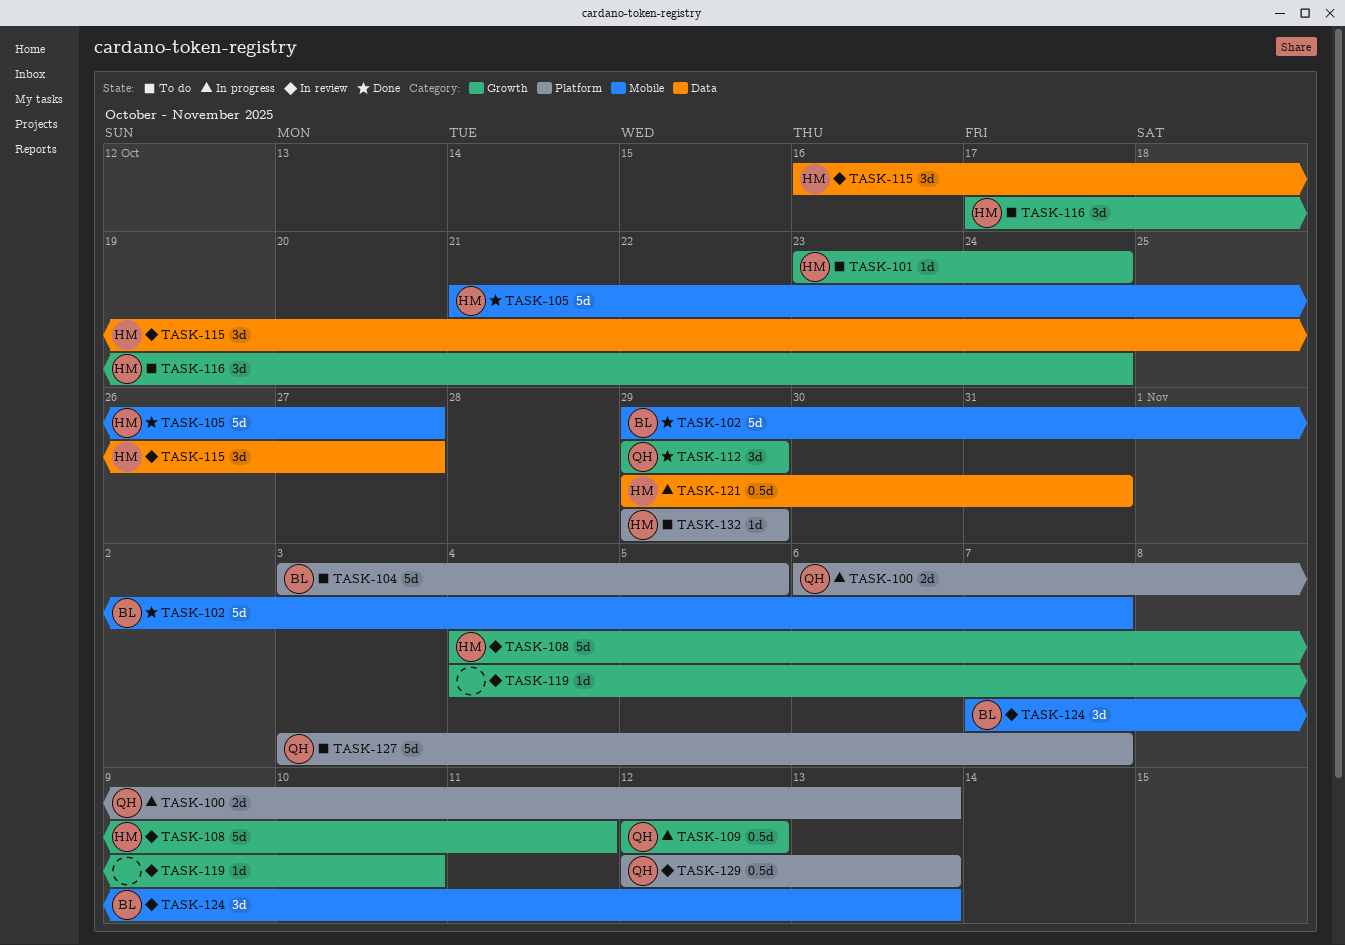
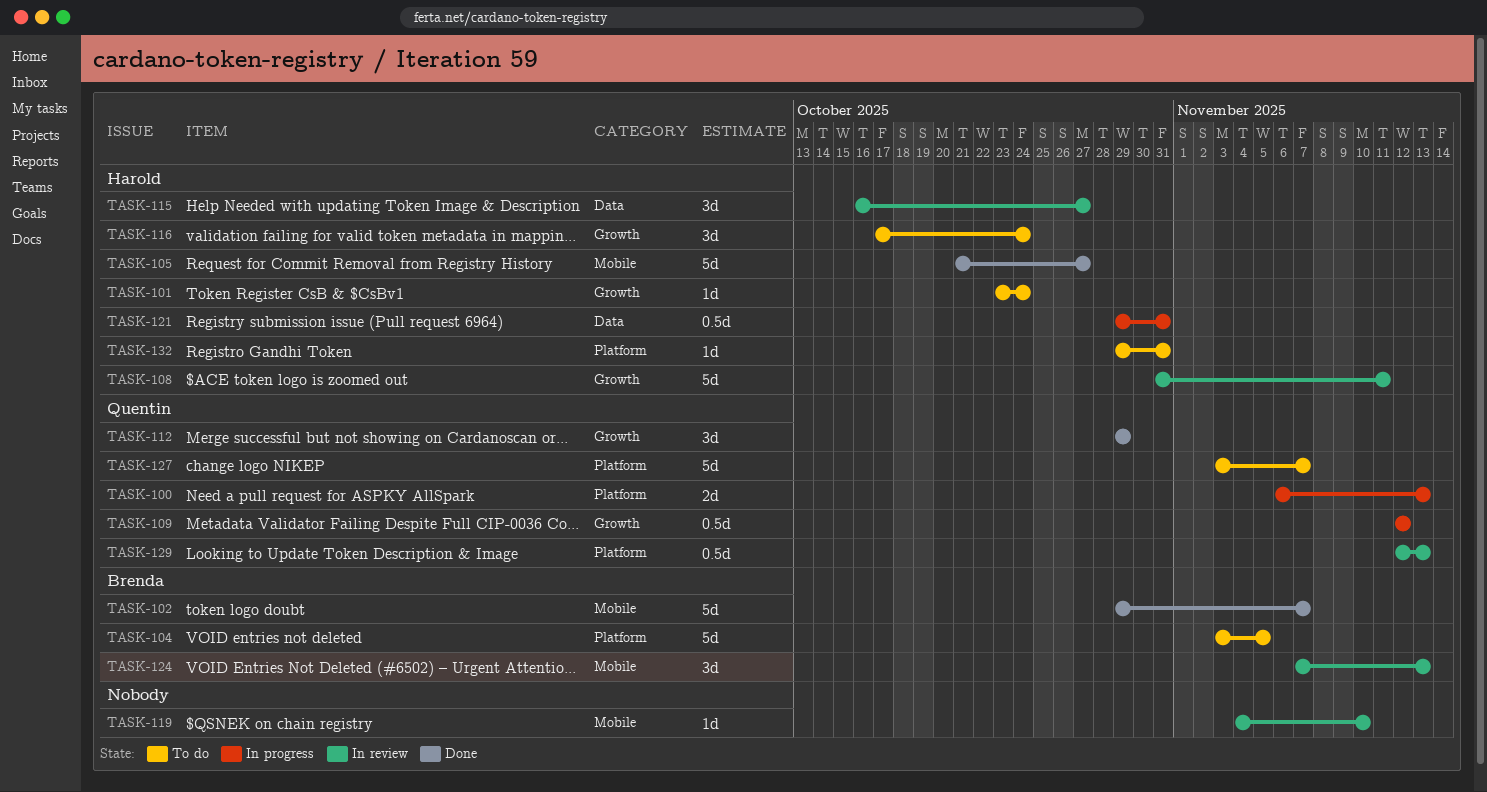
TASK-108, start: Nov 4 -> Oct 31
TASK-119, label: Growth -> Mobile
TASK-132, due: Oct 29 -> Oct 31

